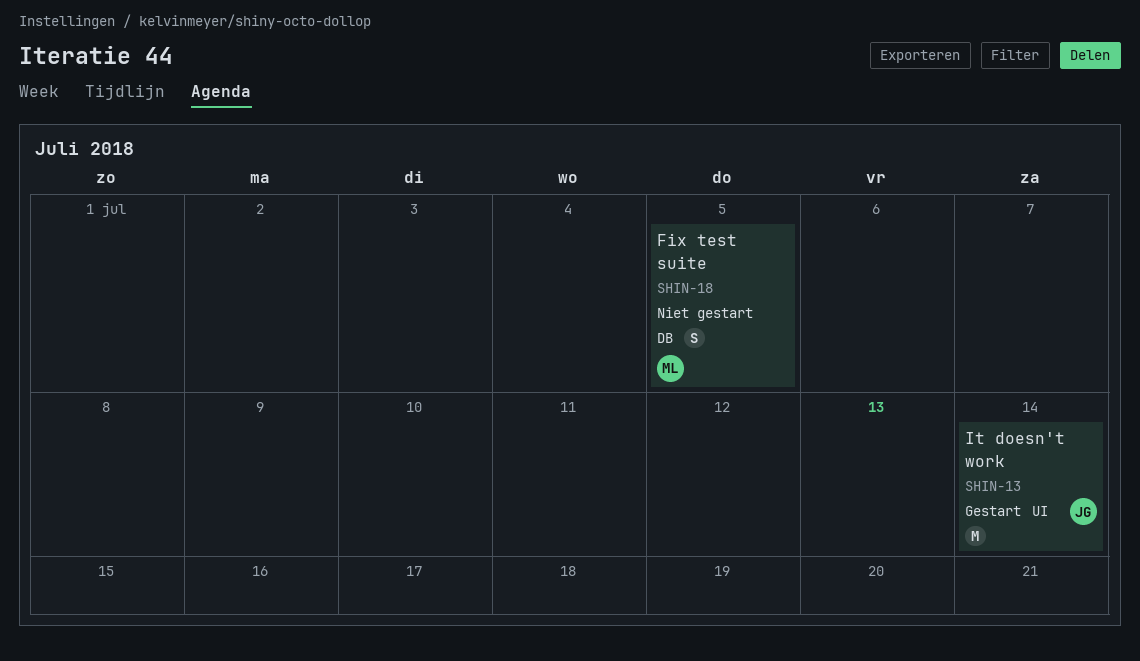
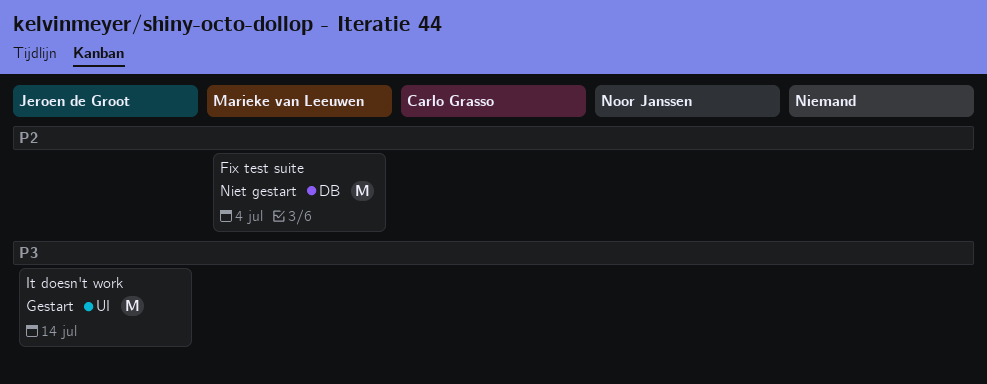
Fix test suite, estimate: S -> M
Fix test suite, due: Jul 5 -> Jul 4

